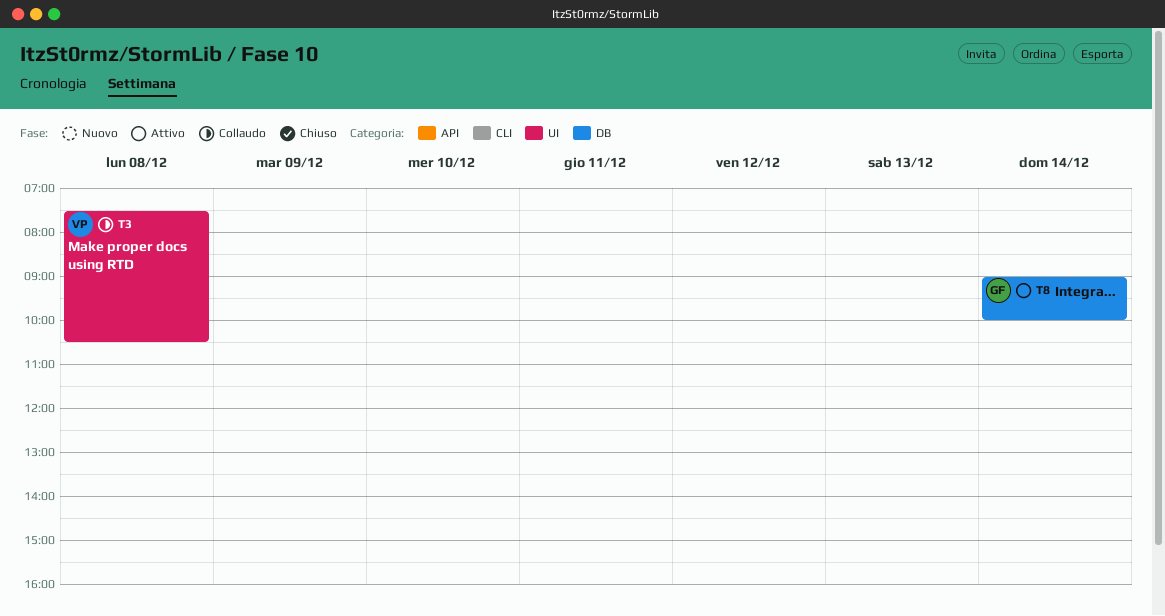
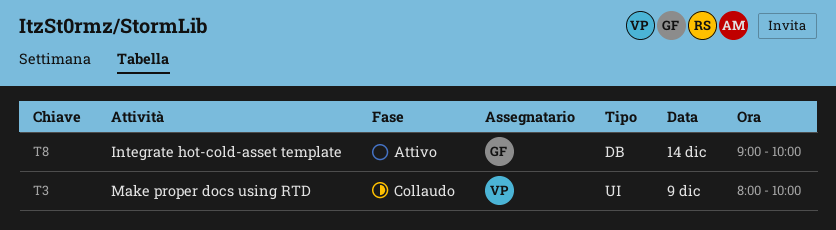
T3, day: Dec 8 -> Dec 9
T3, begins: 07:30 -> 08:00
T3, ends: 10:30 -> 10:00

